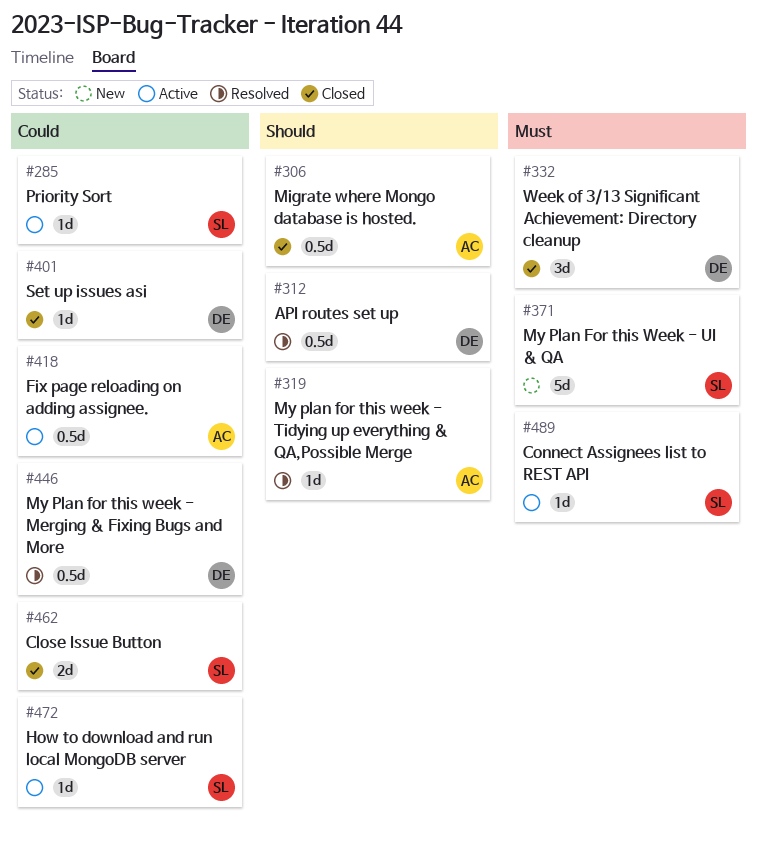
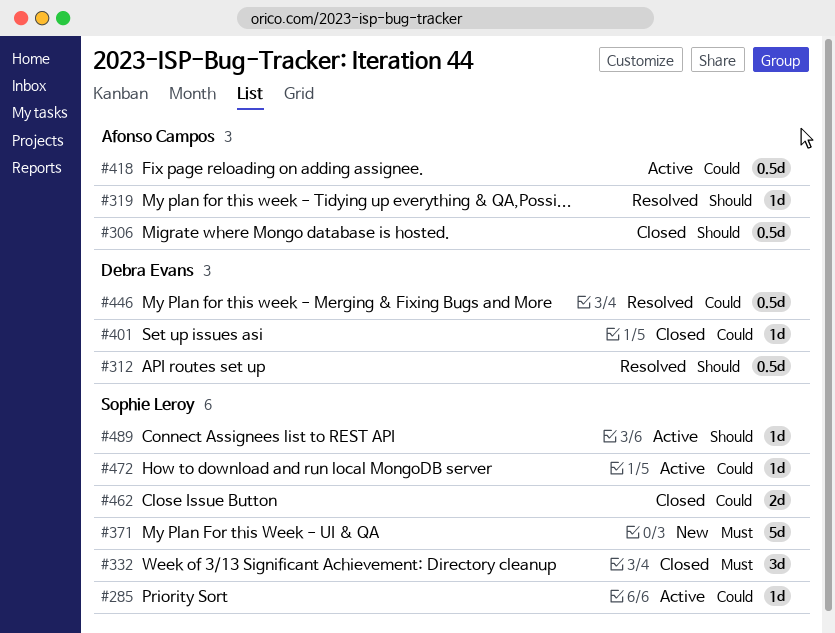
#332, owner: Debra Evans -> Sophie Leroy
#489, priority: Must -> Should

